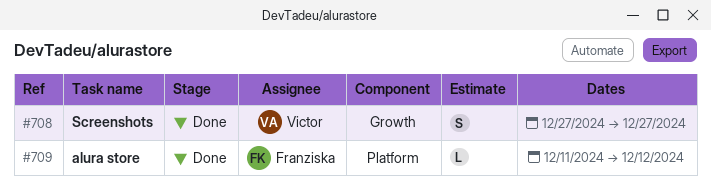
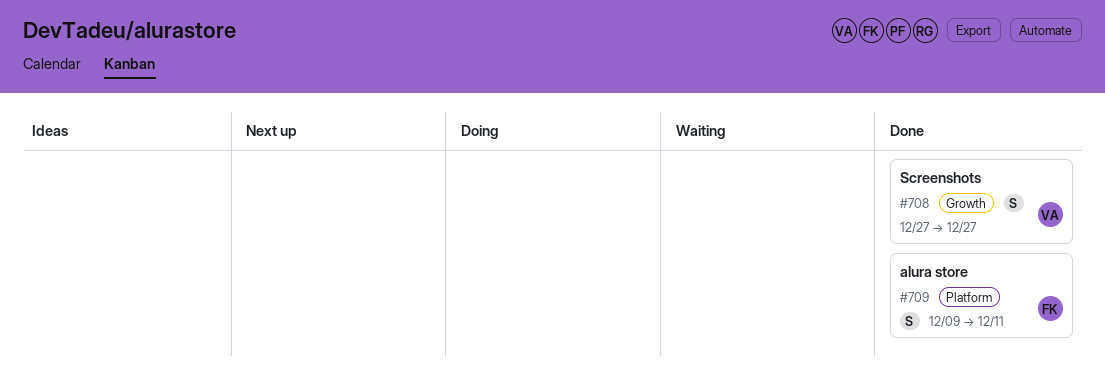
#709, estimate: L -> S
#709, start: Dec 11 -> Dec 9
#709, due: Dec 12 -> Dec 11

